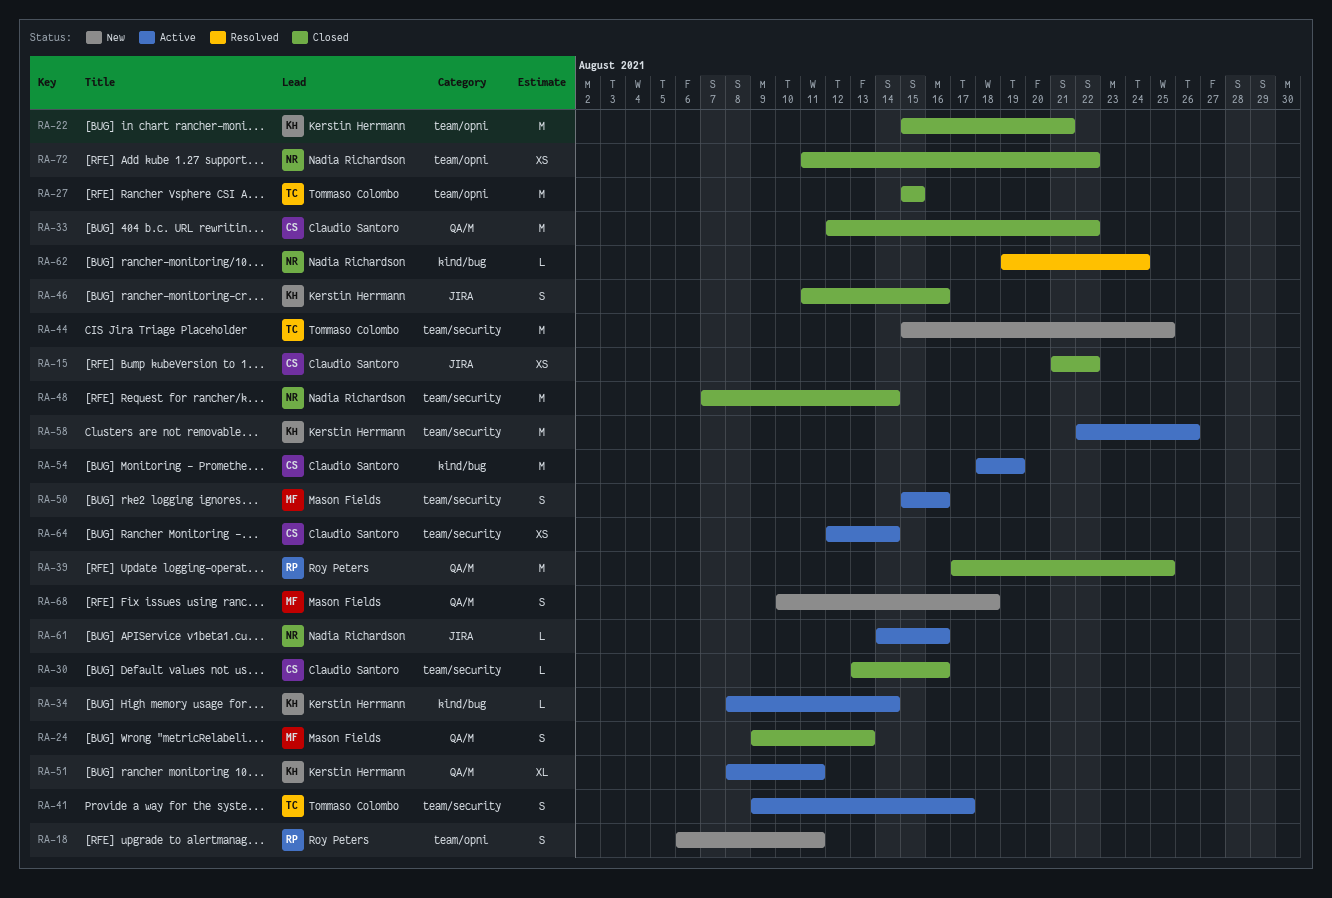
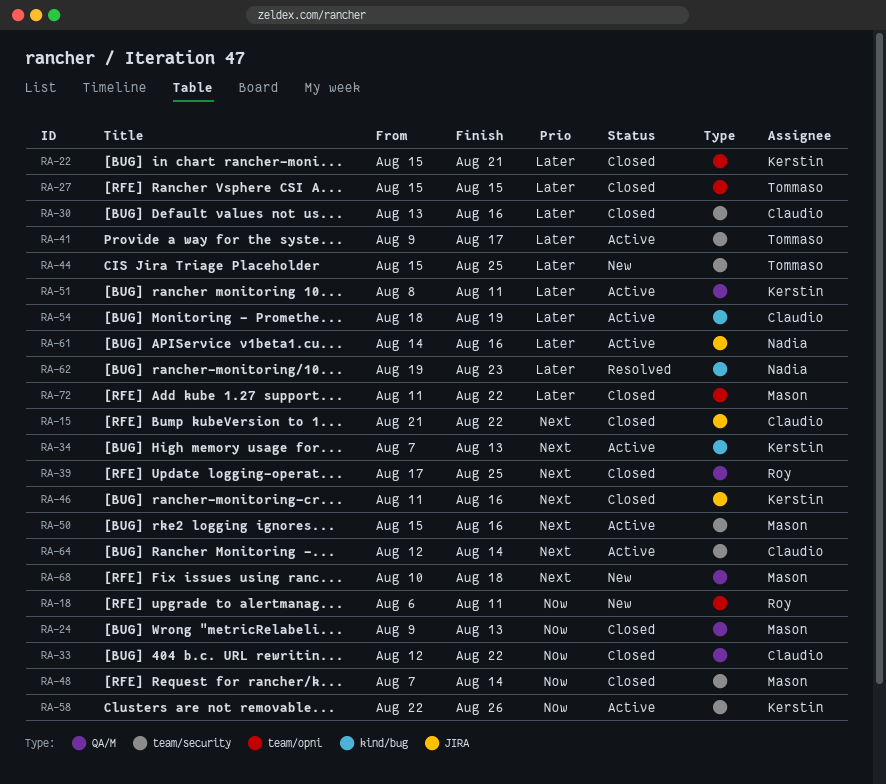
RA-34, start: Aug 8 -> Aug 7
RA-34, due: Aug 14 -> Aug 13
RA-48, owner: Nadia Richardson -> Mason Fields
RA-62, due: Aug 24 -> Aug 23
RA-72, owner: Nadia Richardson -> Mason Fields

